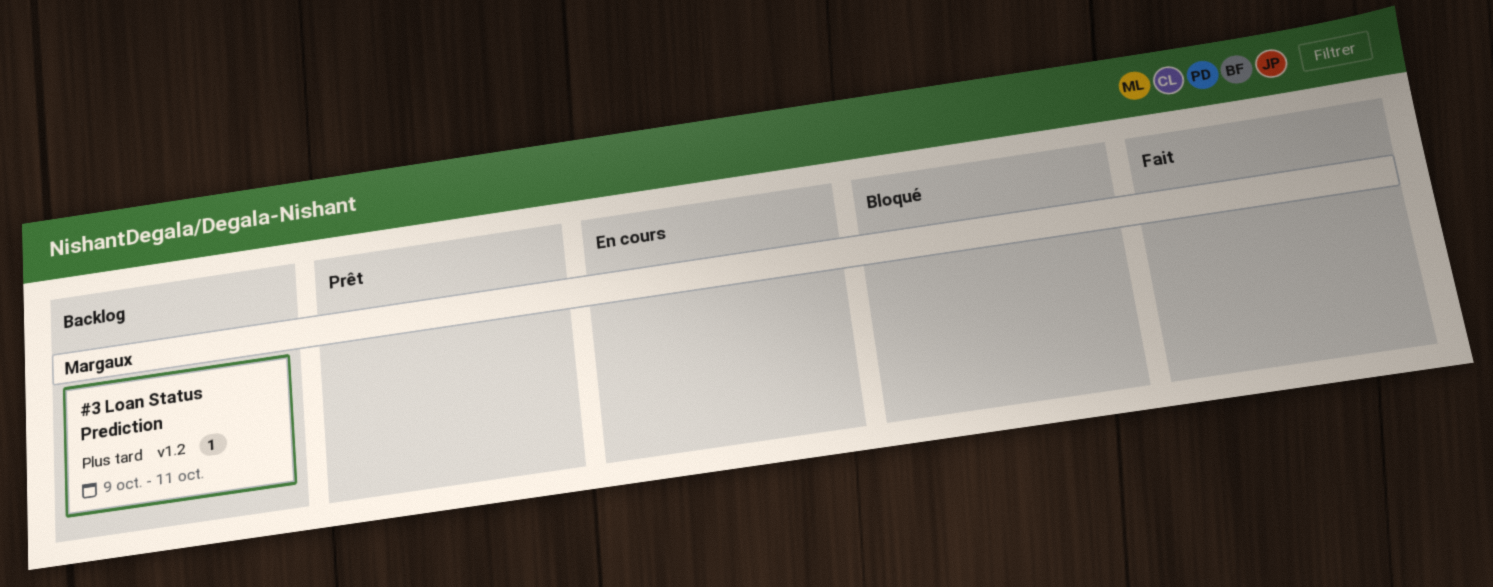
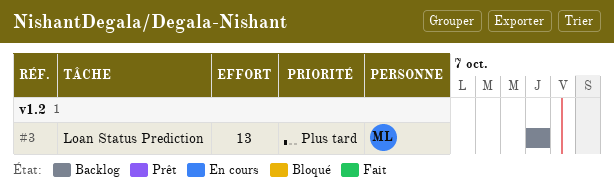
#3, estimate: 1 -> 13
#3, start: Oct 9 -> Oct 10
#3, due: Oct 11 -> Oct 10

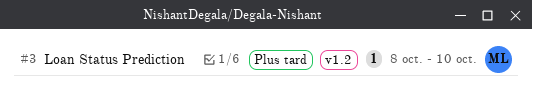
#3, estimate: 13 -> 1
#3, start: Oct 10 -> Oct 8

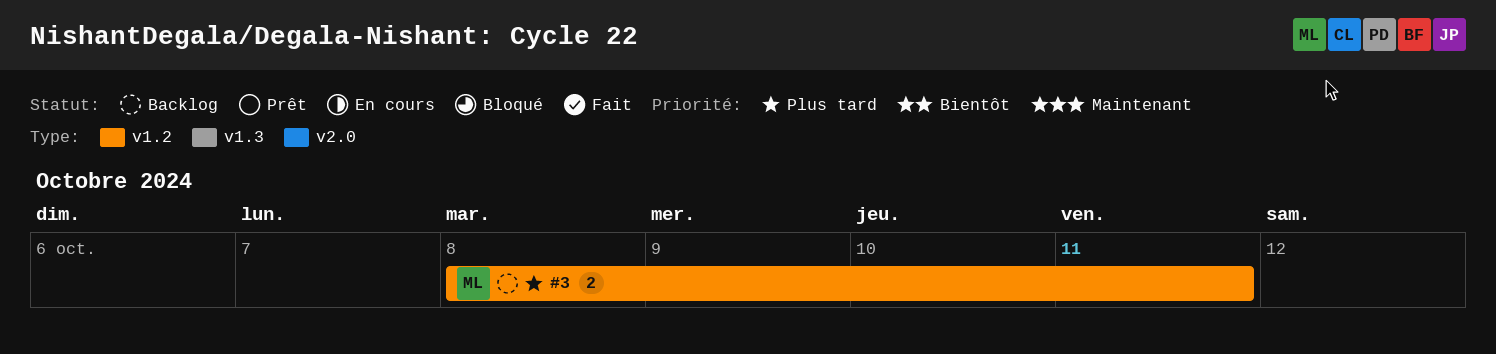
#3, estimate: 1 -> 2
#3, due: Oct 10 -> Oct 11

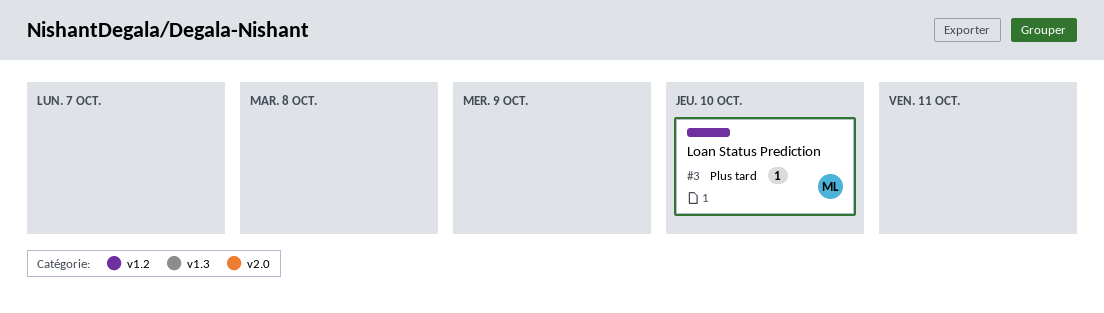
#3, estimate: 2 -> 1
#3, due: Oct 11 -> Oct 10

